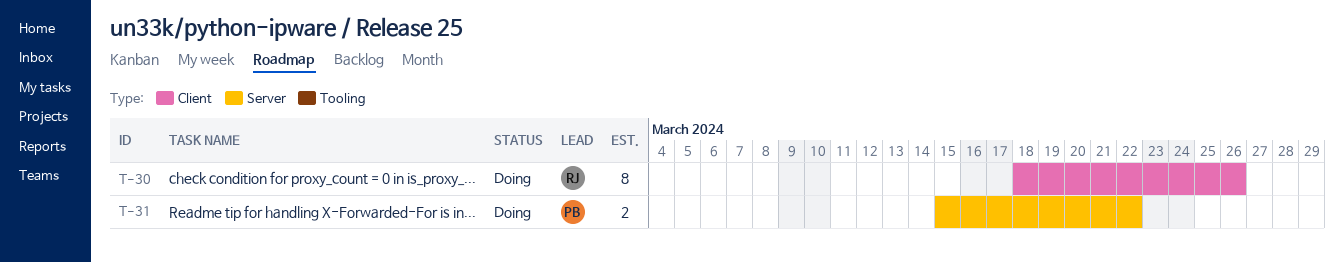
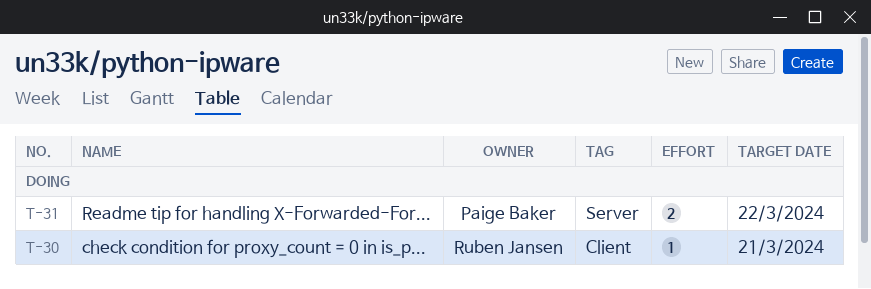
T-30, estimate: 8 -> 1
T-30, due: Mar 26 -> Mar 21

